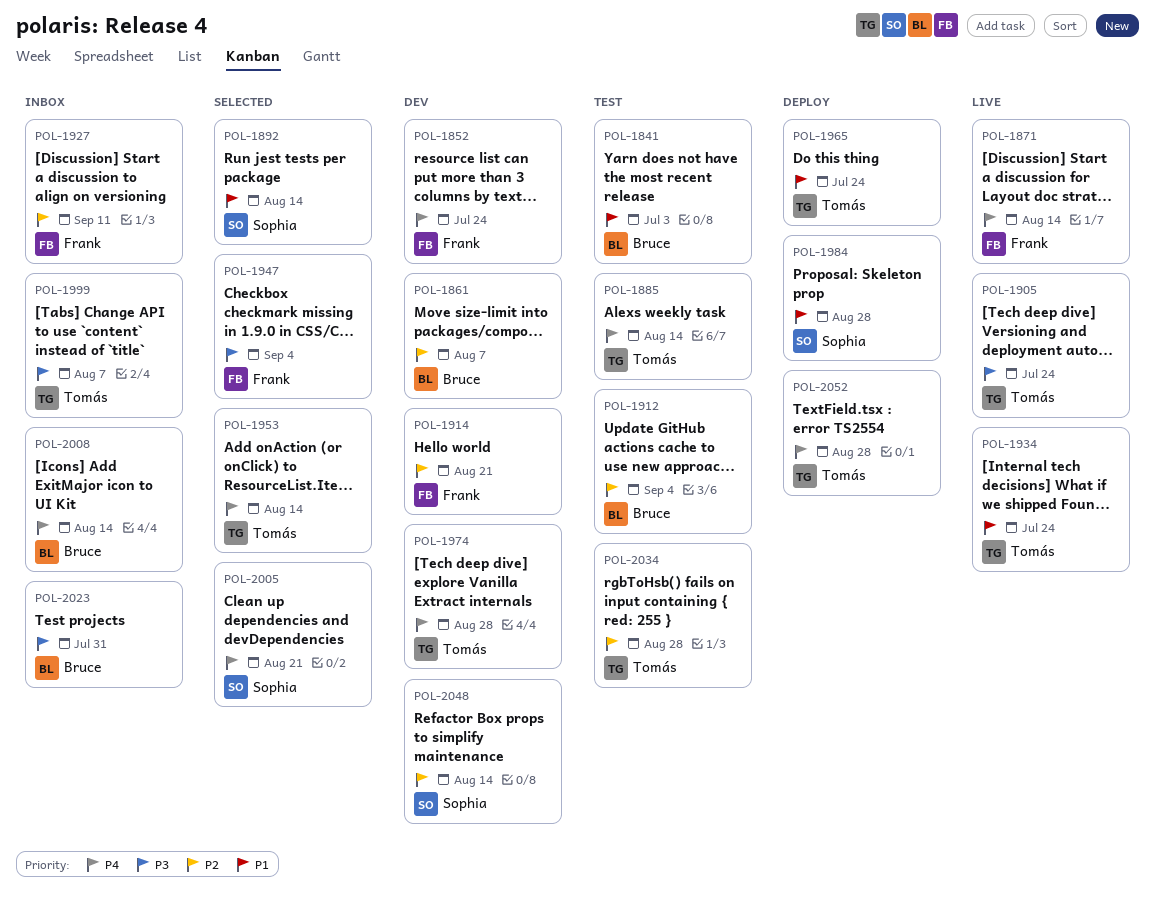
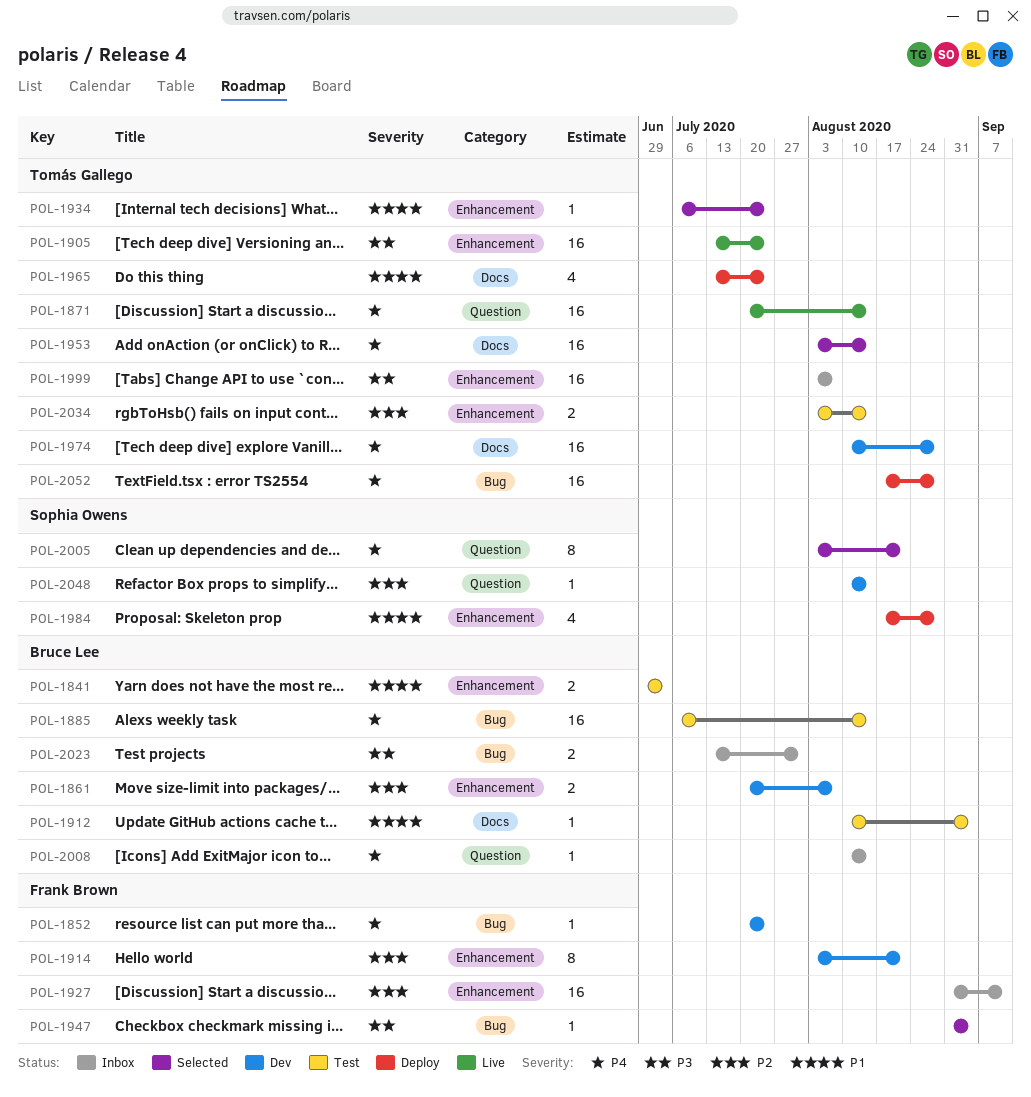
POL-1871, owner: Frank Brown -> Tomás Gallego
POL-1885, owner: Tomás Gallego -> Bruce Lee
POL-1892: present -> none
POL-1912, priority: P2 -> P1
POL-1934, status: Live -> Selected
POL-2034, due: Aug 28 -> Aug 14

